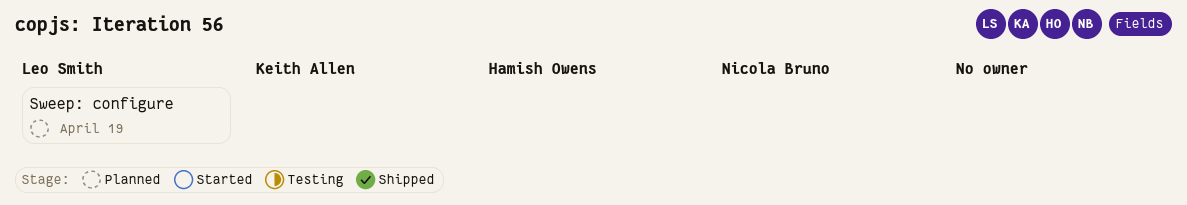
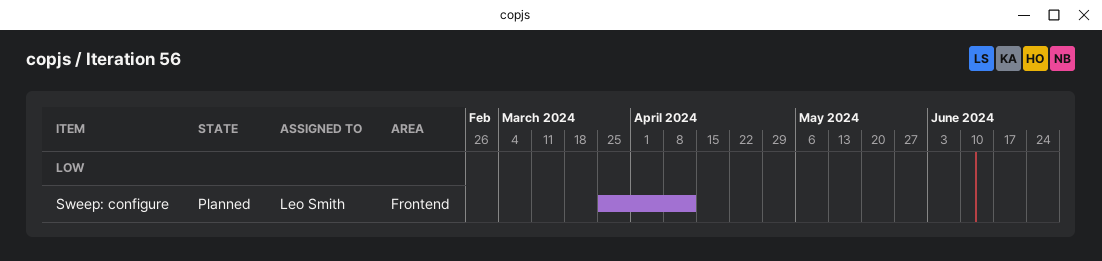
Sweep: configure, due: Apr 19 -> Apr 12

